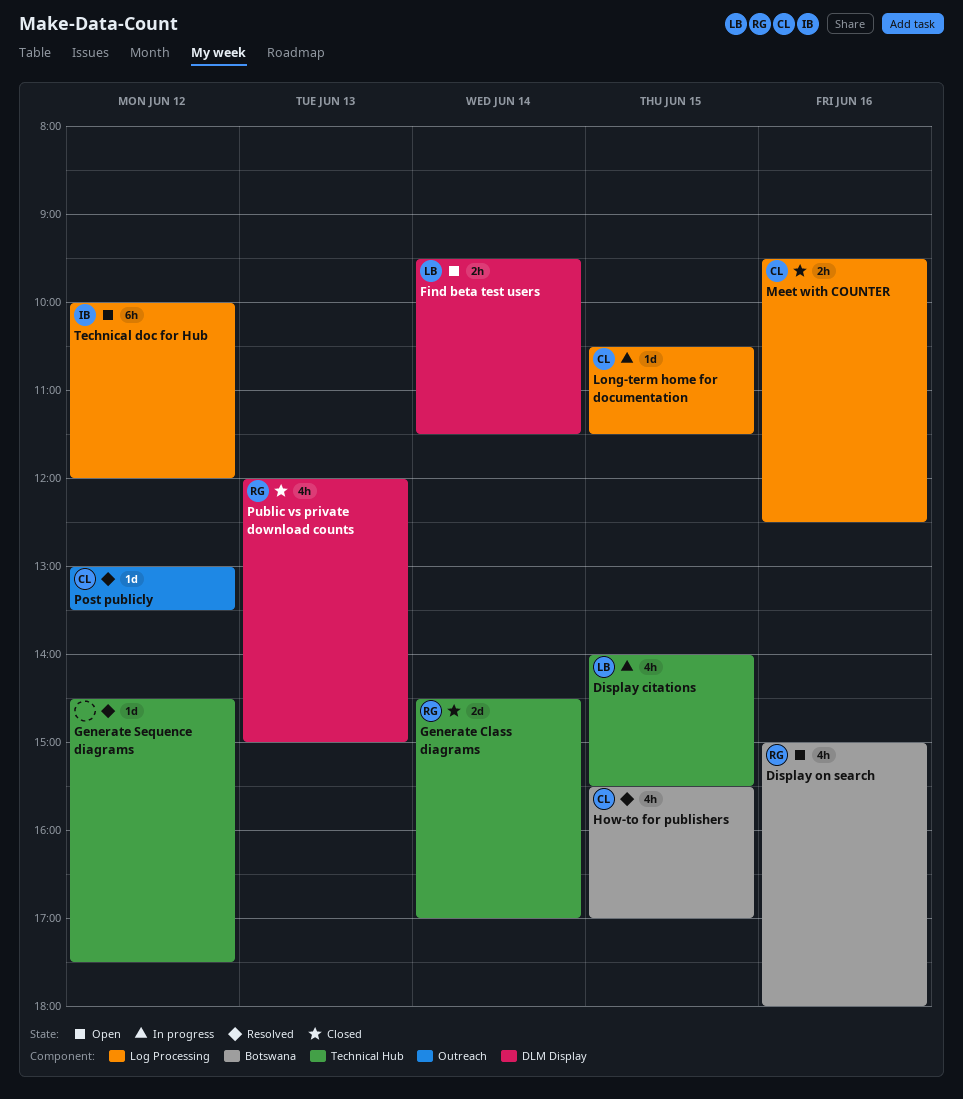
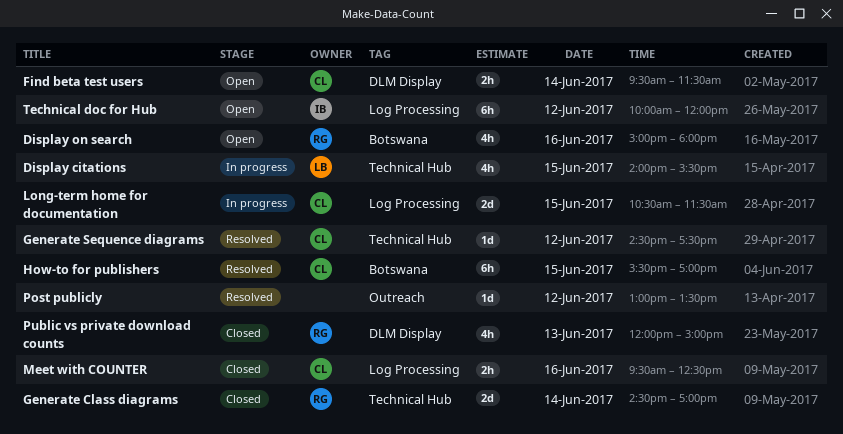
Find beta test users, owner: LB -> CL
Generate Sequence diagrams, owner: none -> CL
How-to for publishers, estimate: 4h -> 6h
Long-term home for documentation, estimate: 1d -> 2d
Post publicly, owner: CL -> none

